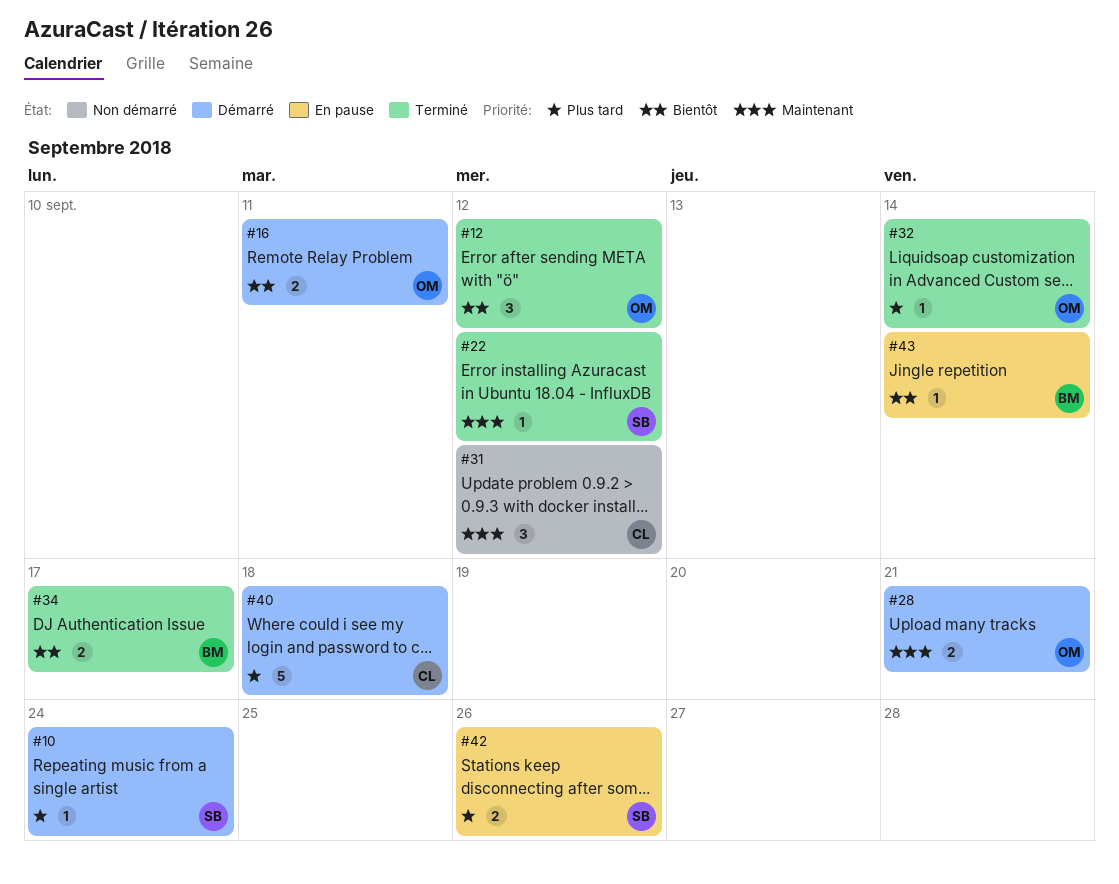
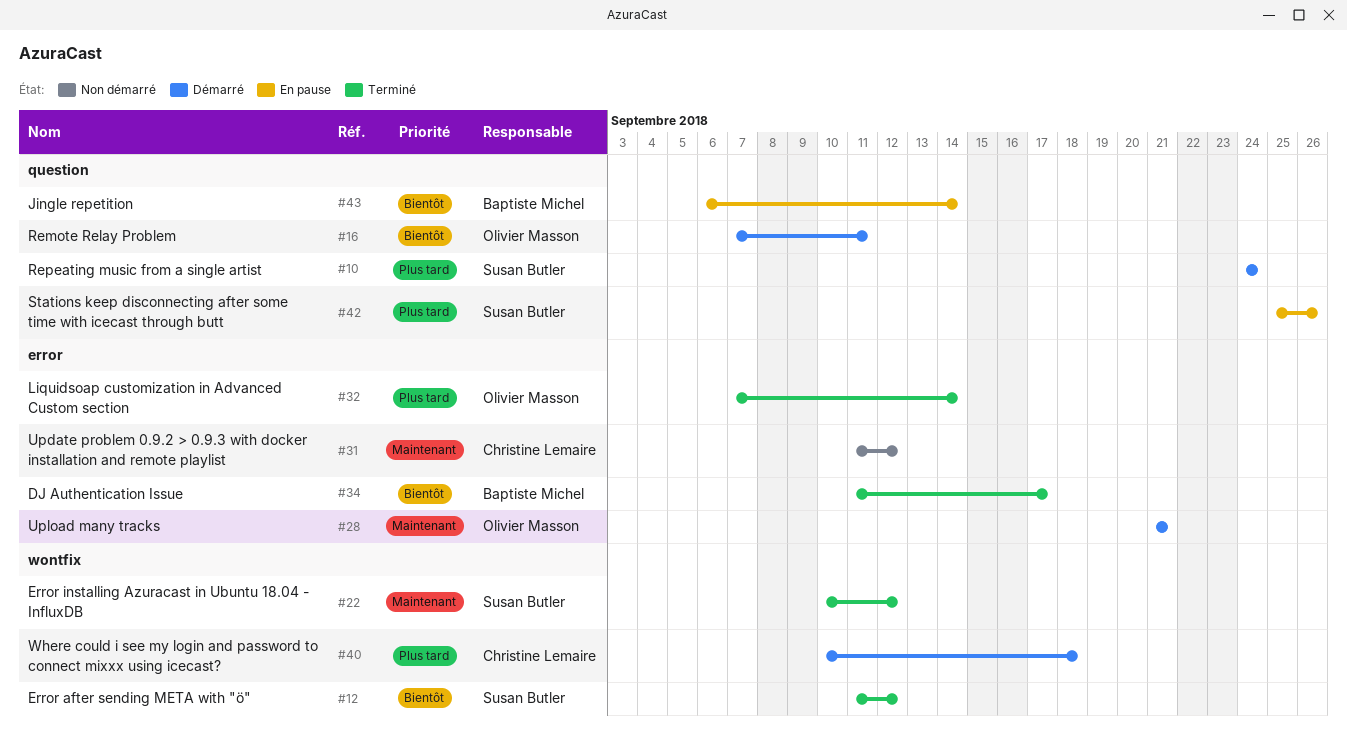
#12, owner: Olivier Masson -> Susan Butler

